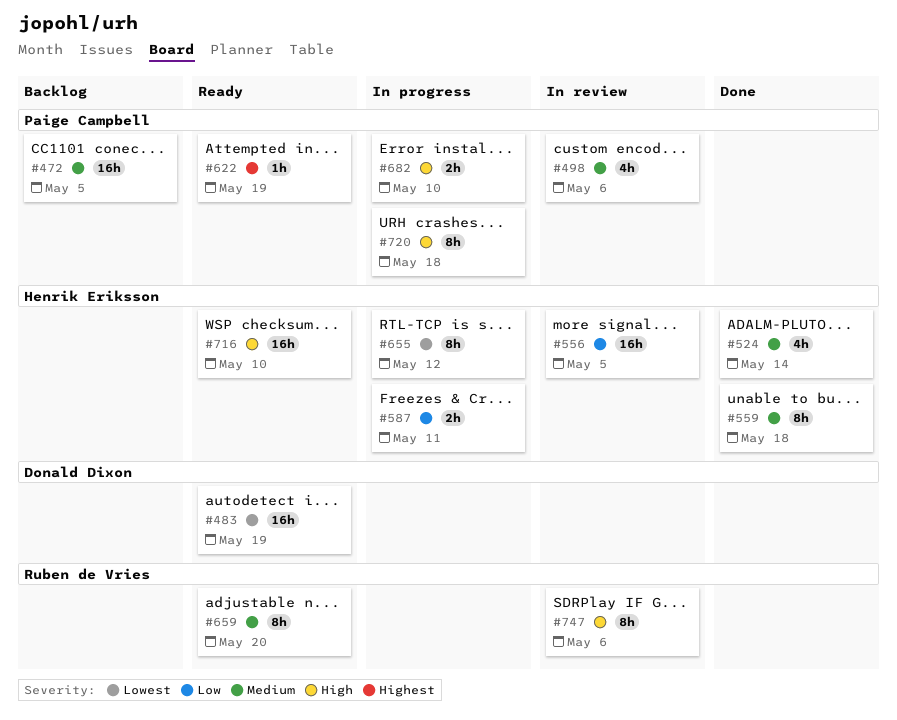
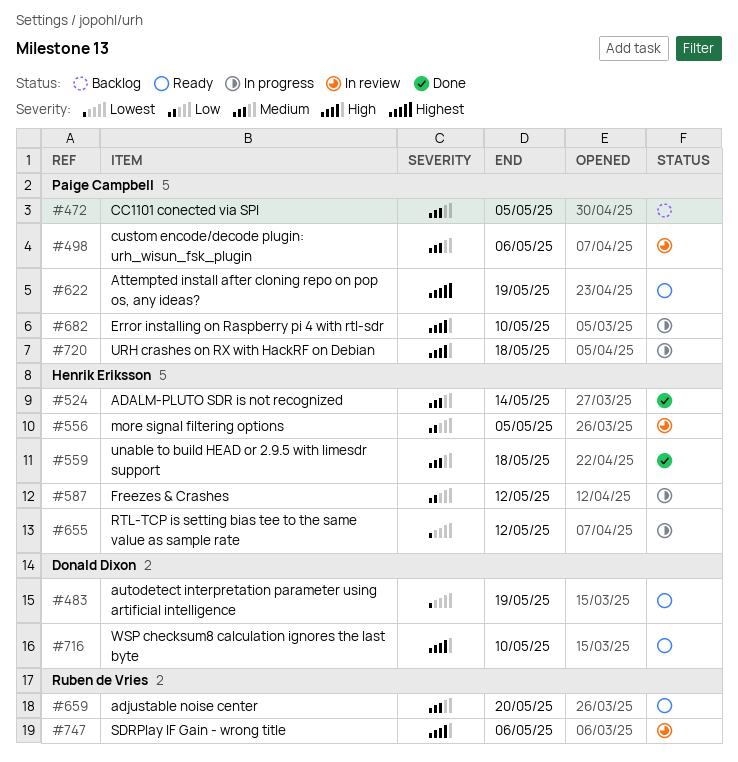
#587, due: May 11 -> May 12
#716, owner: Henrik Eriksson -> Donald Dixon

